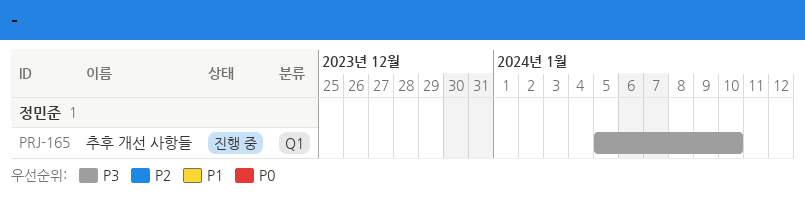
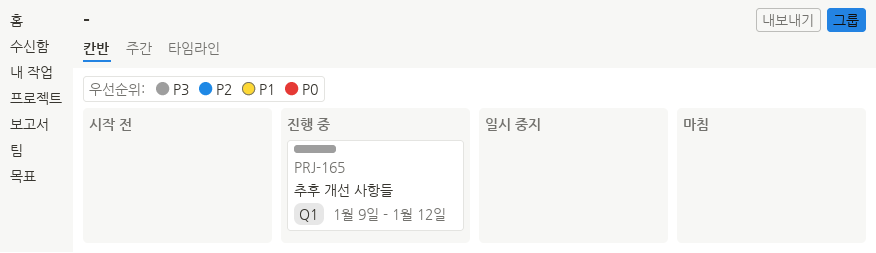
PRJ-165, start: Jan 5 -> Jan 9
PRJ-165, due: Jan 10 -> Jan 12

